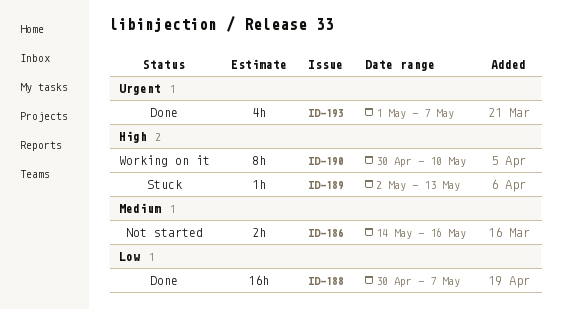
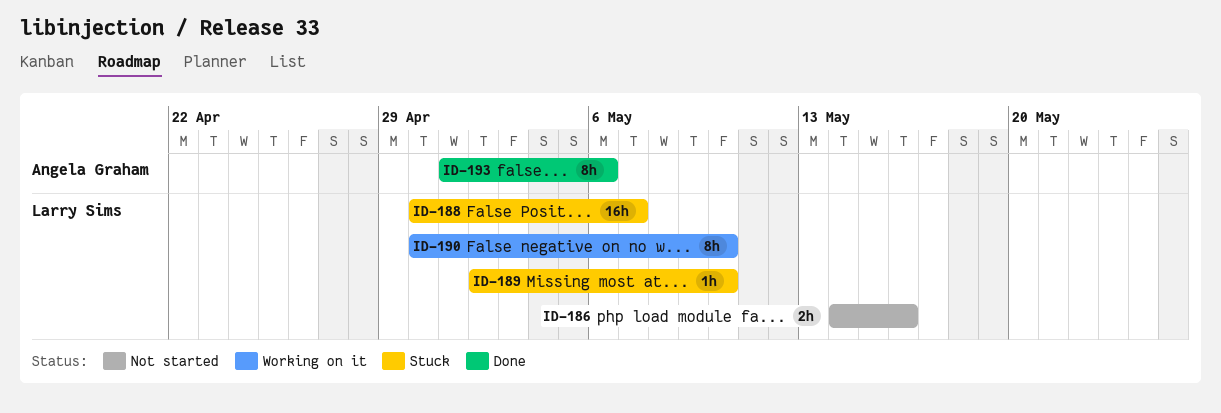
ID-188, status: Done -> Stuck
ID-189, due: May 13 -> May 10
ID-193, estimate: 4h -> 8h
ID-193, due: May 7 -> May 6

